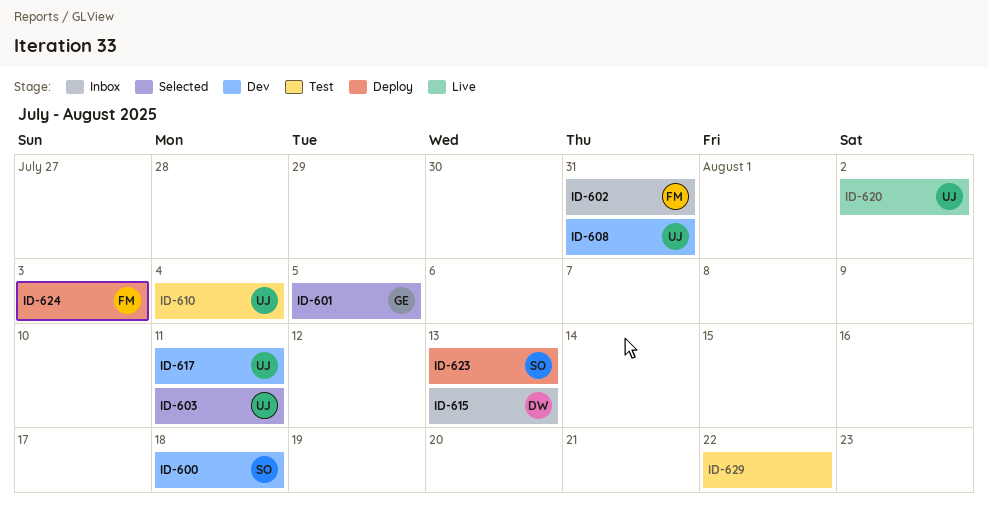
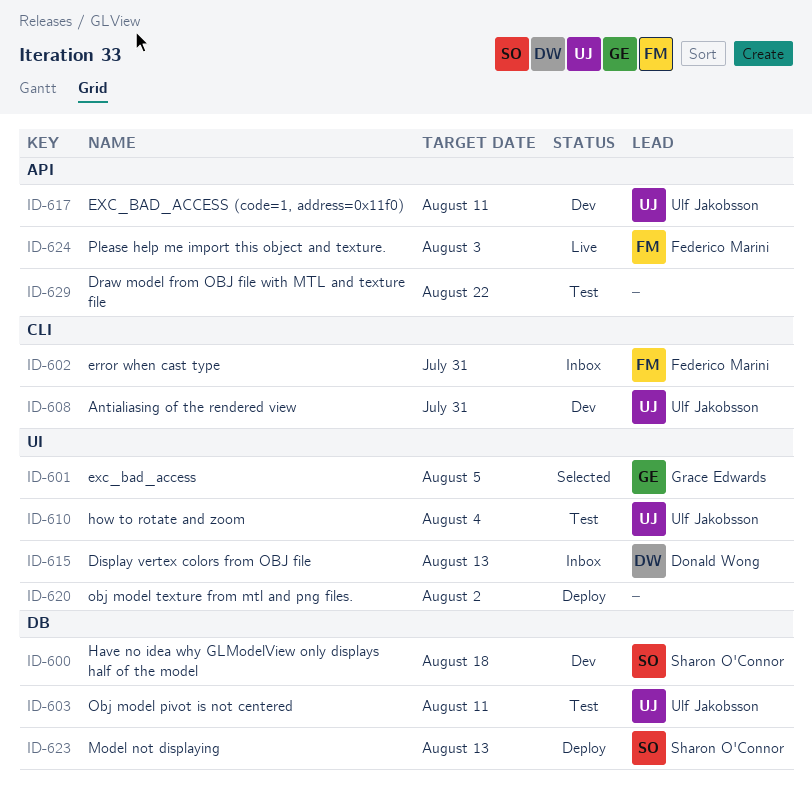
ID-603, status: Selected -> Test
ID-620, status: Live -> Deploy
ID-620, owner: Ulf Jakobsson -> none
ID-624, status: Deploy -> Live

